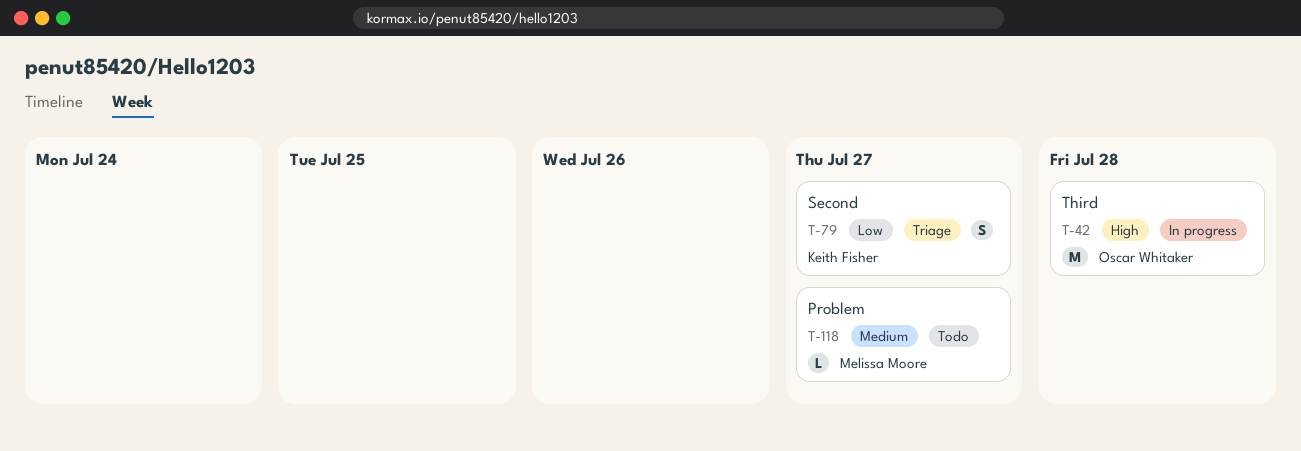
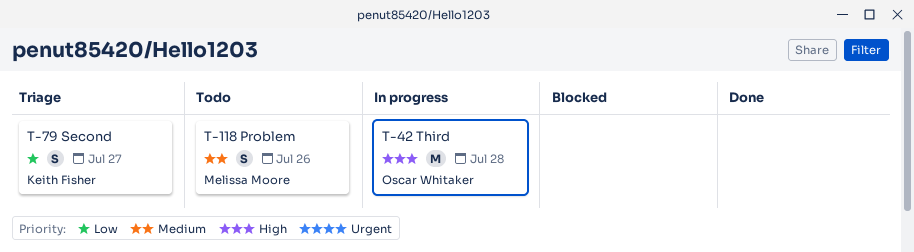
T-118, estimate: L -> S
T-118, due: Jul 27 -> Jul 26

